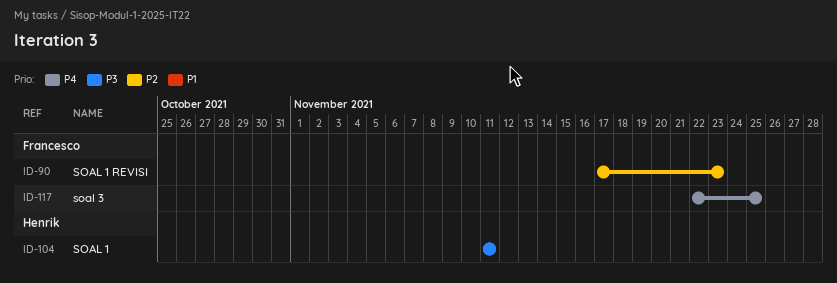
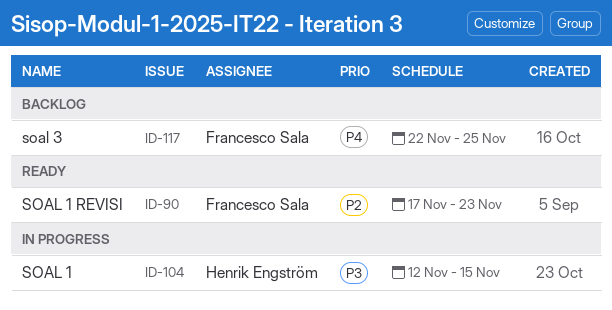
ID-104, start: Nov 11 -> Nov 12
ID-104, due: Nov 11 -> Nov 15

